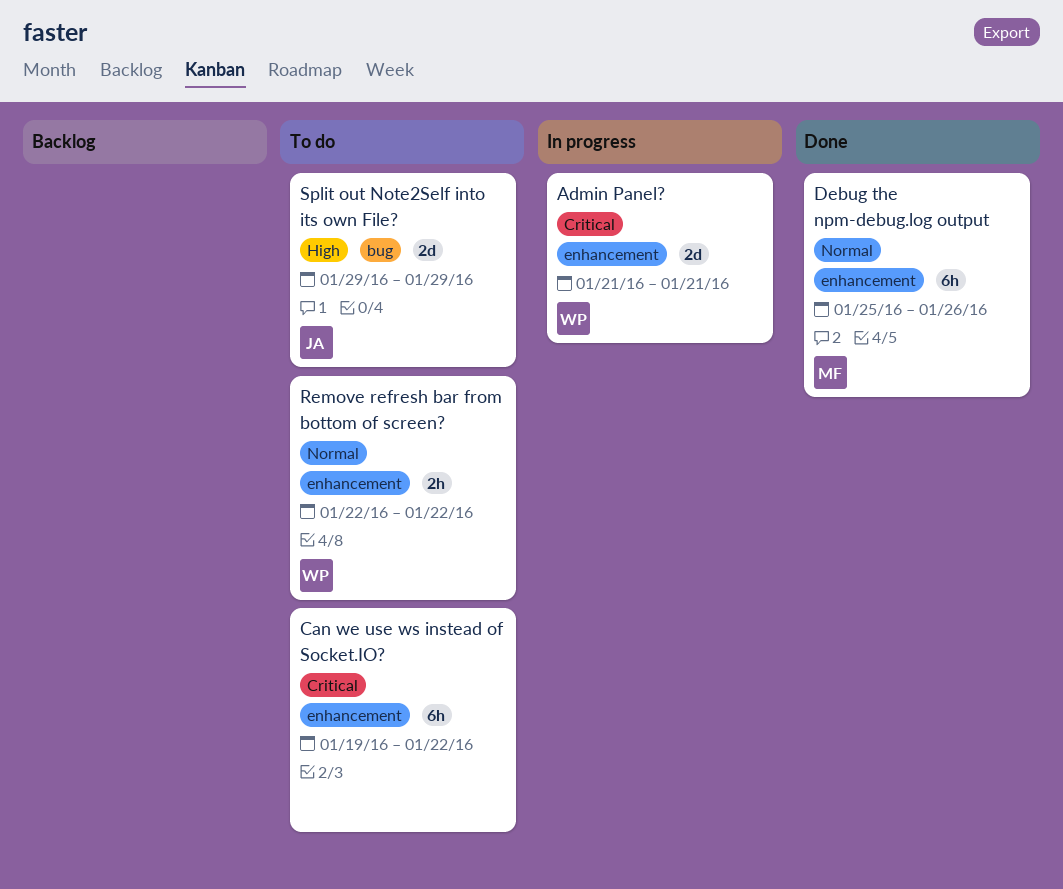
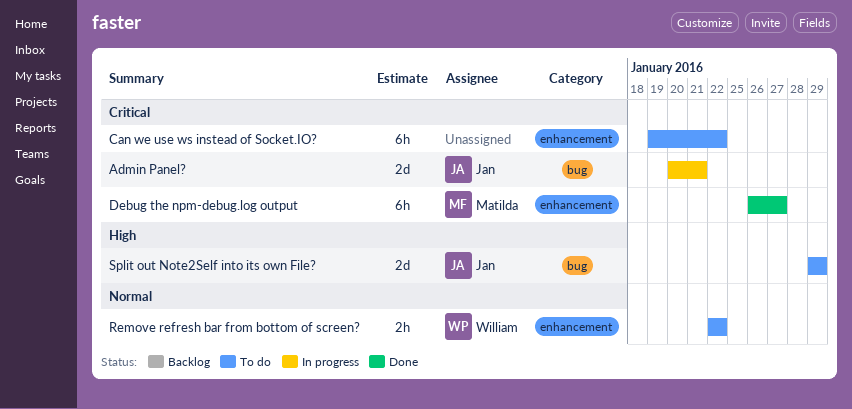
Admin Panel?, owner: William -> Jan
Admin Panel?, label: enhancement -> bug
Admin Panel?, start: Jan 21 -> Jan 20
Debug the npm-debug.log output, priority: Normal -> Critical
Debug the npm-debug.log output, start: Jan 25 -> Jan 26
Debug the npm-debug.log output, due: Jan 26 -> Jan 27

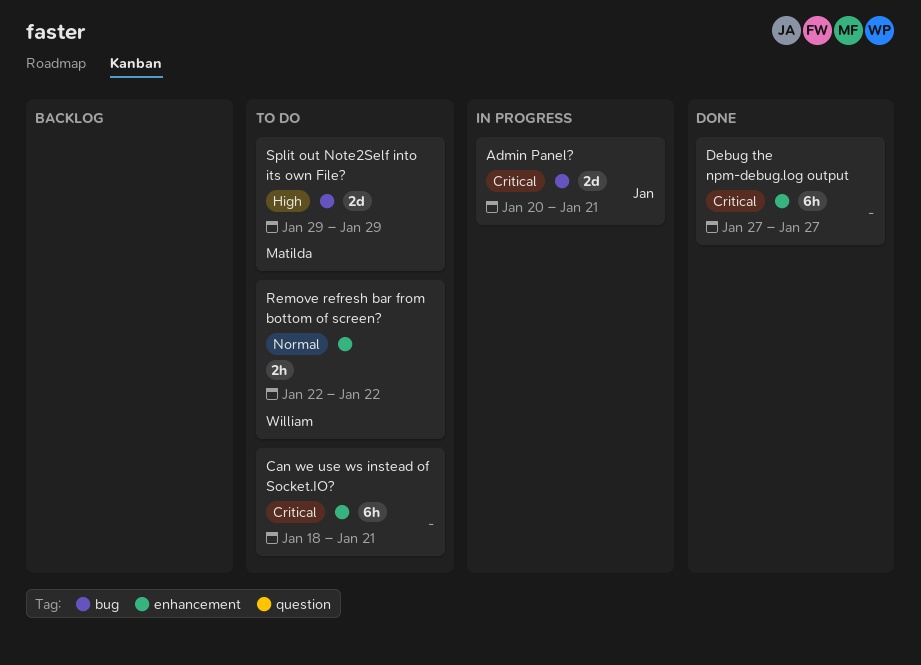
Can we use ws instead of Socket.IO?, start: Jan 19 -> Jan 18
Can we use ws instead of Socket.IO?, due: Jan 22 -> Jan 21
Debug the npm-debug.log output, owner: Matilda -> none
Debug the npm-debug.log output, start: Jan 26 -> Jan 27
Split out Note2Self into its own File?, owner: Jan -> Matilda

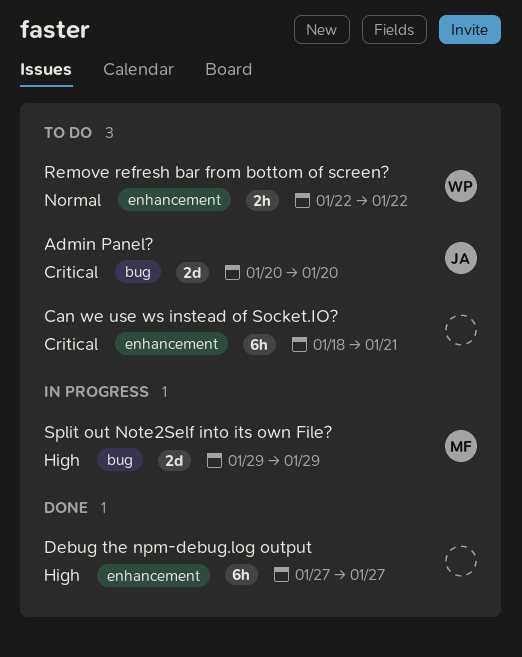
Admin Panel?, status: In progress -> To do
Admin Panel?, due: Jan 21 -> Jan 20
Debug the npm-debug.log output, priority: Critical -> High
Split out Note2Self into its own File?, status: To do -> In progress

